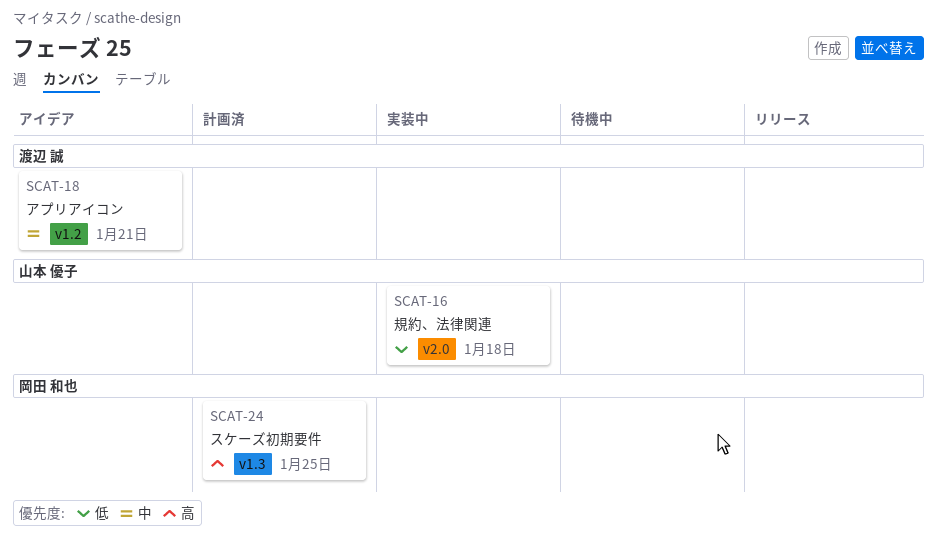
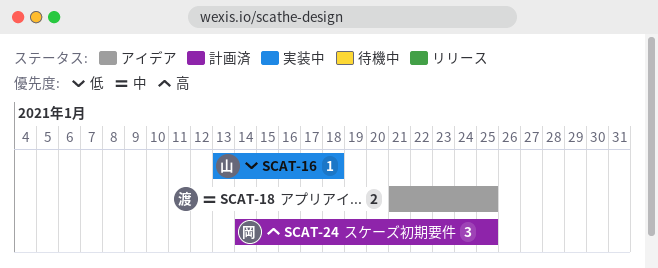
SCAT-18, due: Jan 21 -> Jan 25

